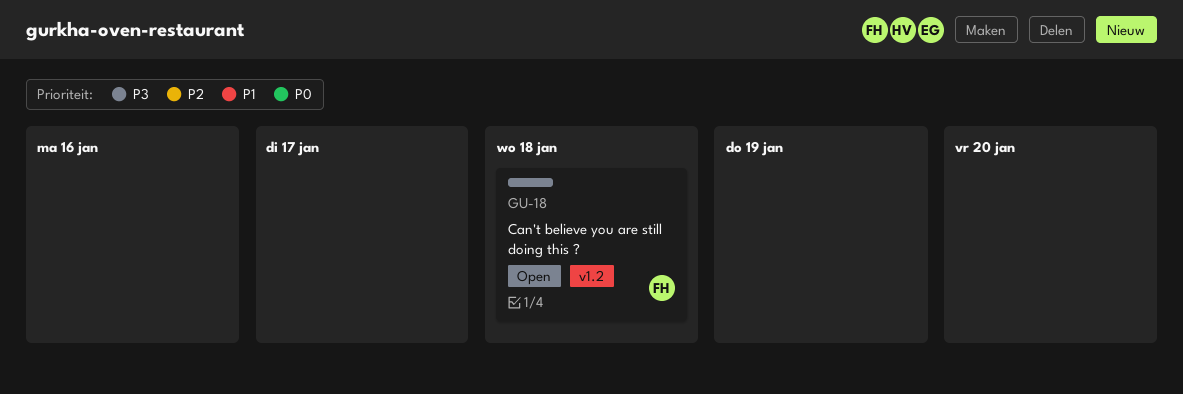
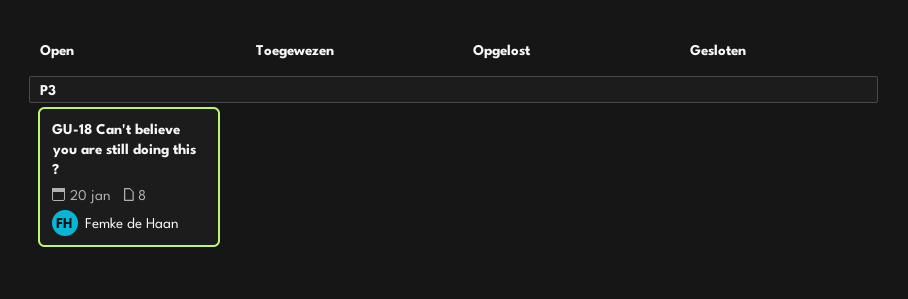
GU-18, due: Jan 18 -> Jan 20

